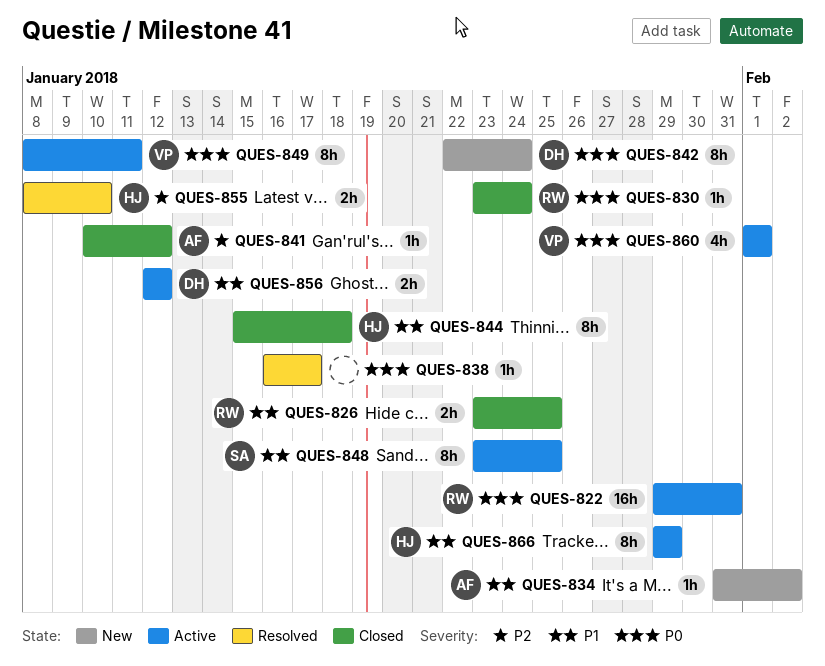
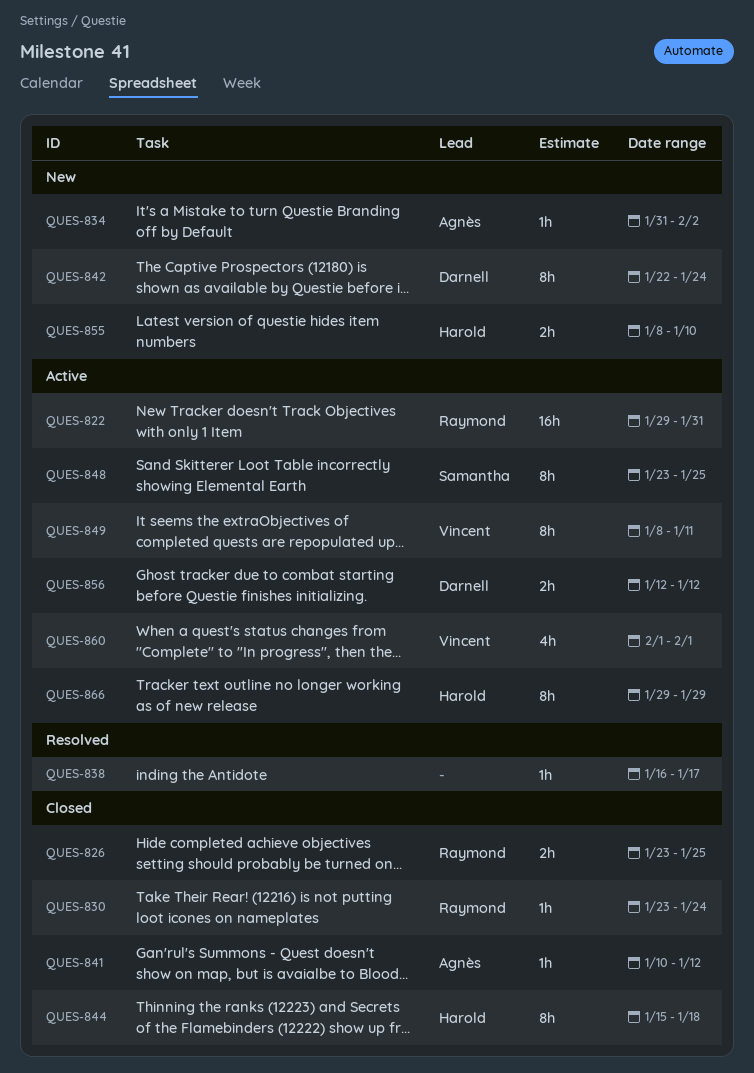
QUES-855, status: Resolved -> New

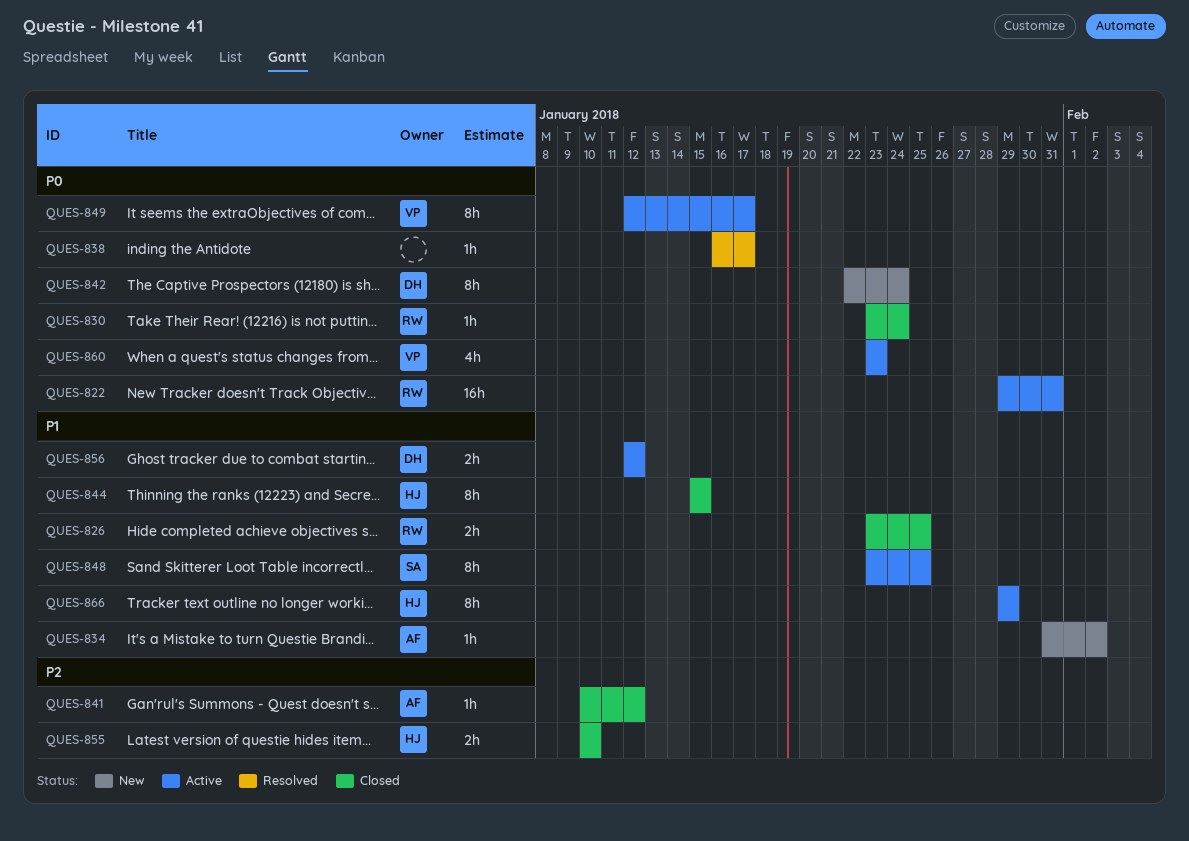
QUES-844, due: Jan 18 -> Jan 15
QUES-849, start: Jan 8 -> Jan 12
QUES-849, due: Jan 11 -> Jan 17
QUES-855, status: New -> Closed
QUES-855, start: Jan 8 -> Jan 10
QUES-860, start: Feb 1 -> Jan 23
QUES-860, due: Feb 1 -> Jan 23

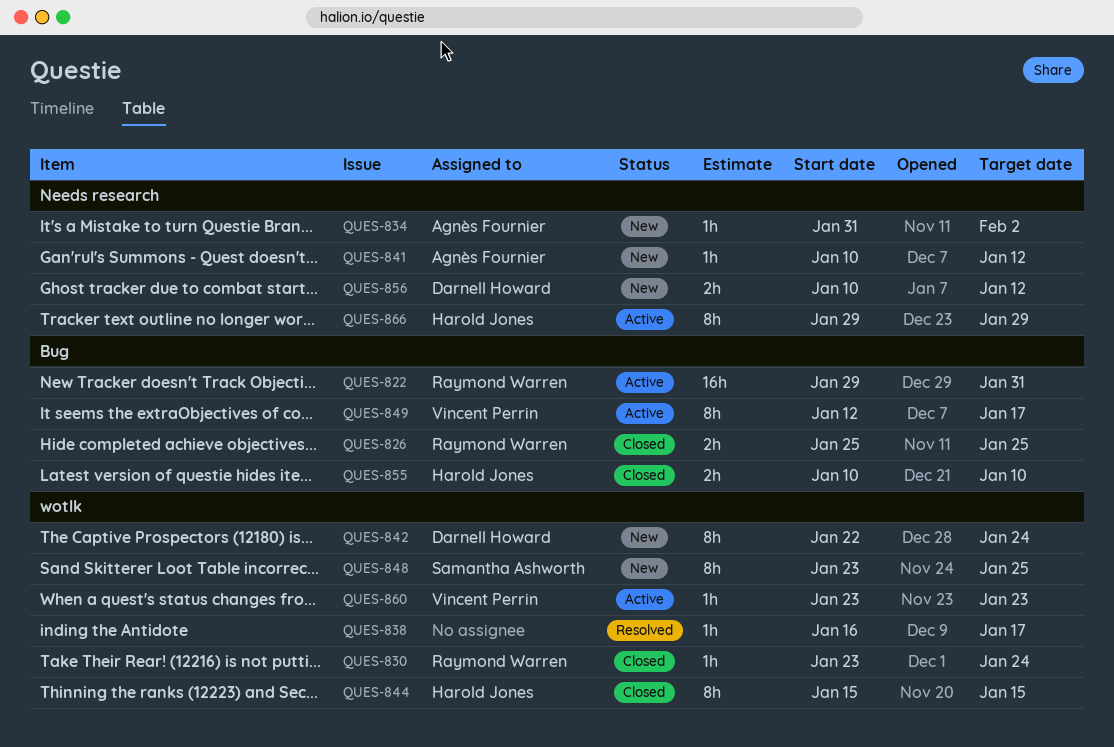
QUES-826, start: Jan 23 -> Jan 25
QUES-841, status: Closed -> New
QUES-848, status: Active -> New
QUES-856, status: Active -> New
QUES-856, start: Jan 12 -> Jan 10
QUES-860, estimate: 4h -> 1h

